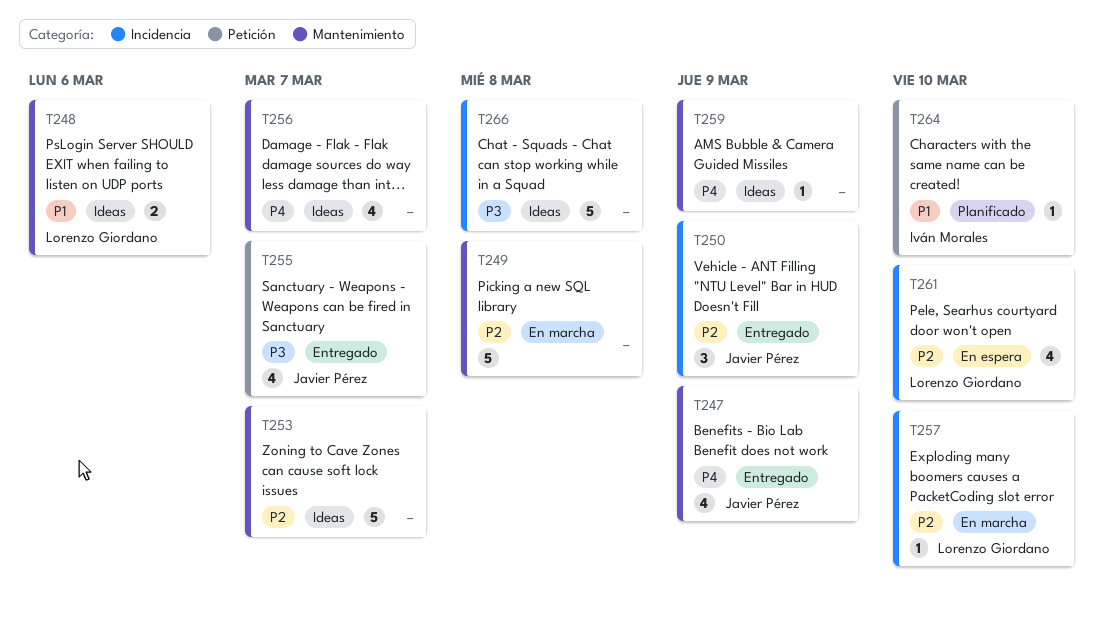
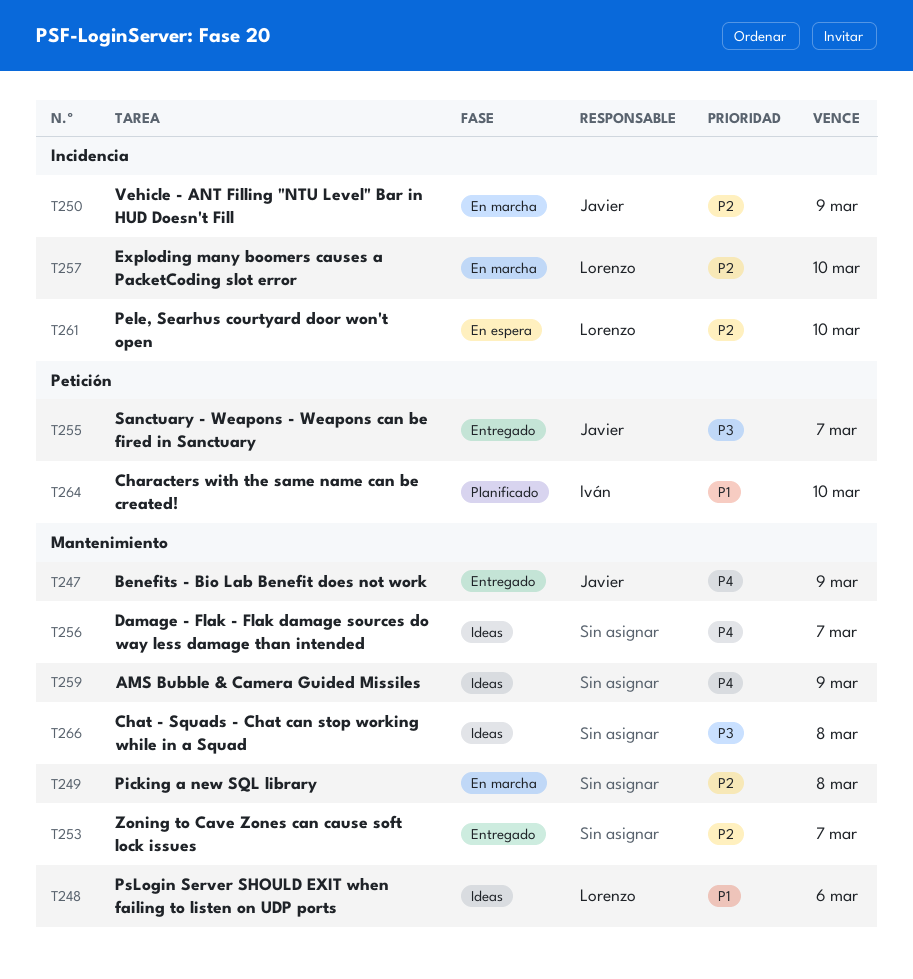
T250, status: Entregado -> En marcha
T253, status: Ideas -> Entregado
T266, label: Incidencia -> Mantenimiento

